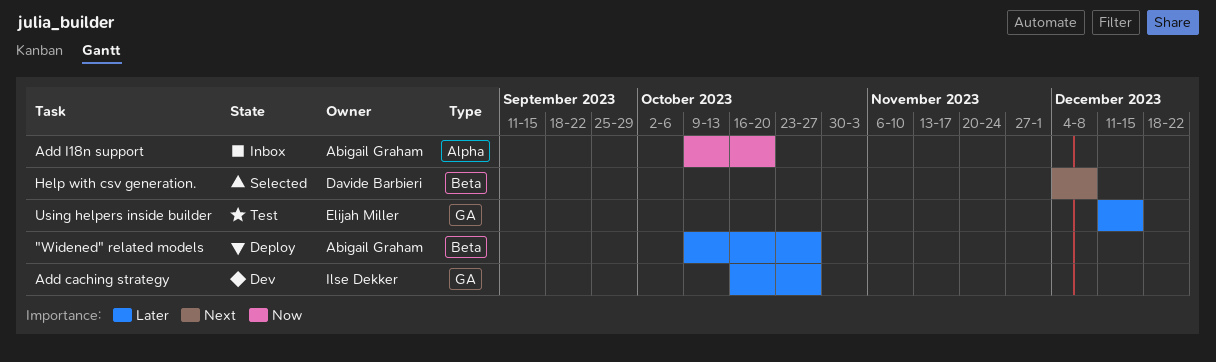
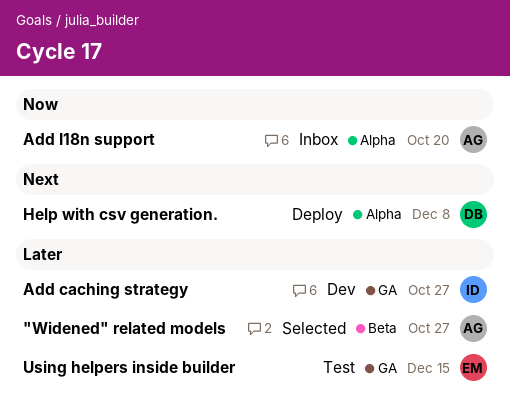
"Widened" related models, status: Deploy -> Selected
Help with csv generation., status: Selected -> Deploy
Help with csv generation., label: Beta -> Alpha

